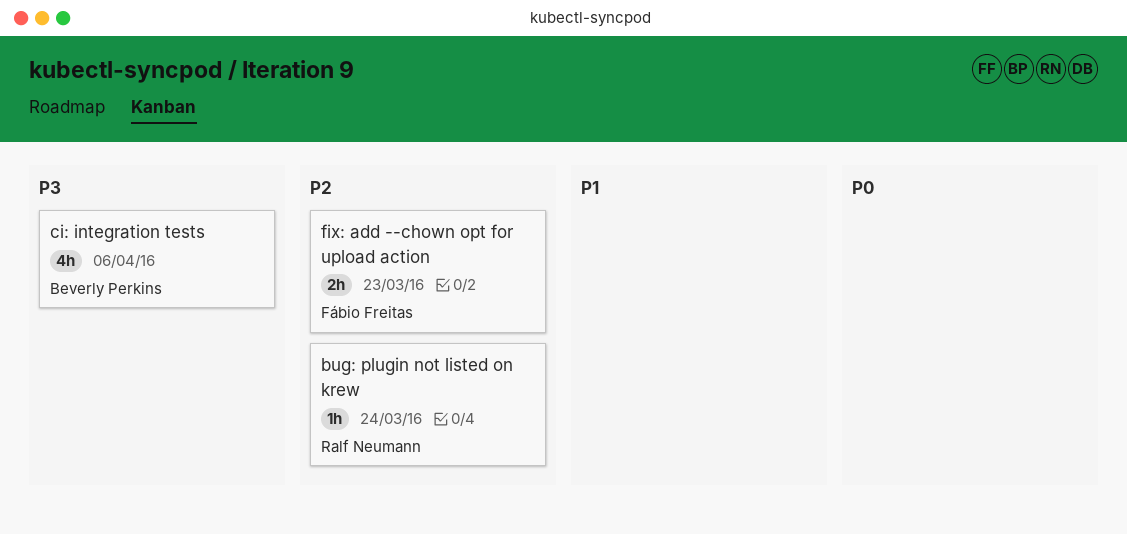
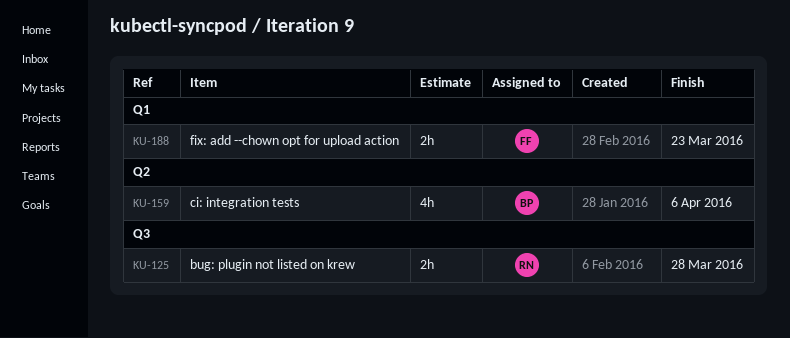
bug: plugin not listed on krew, estimate: 1h -> 2h
bug: plugin not listed on krew, due: Mar 24 -> Mar 28

